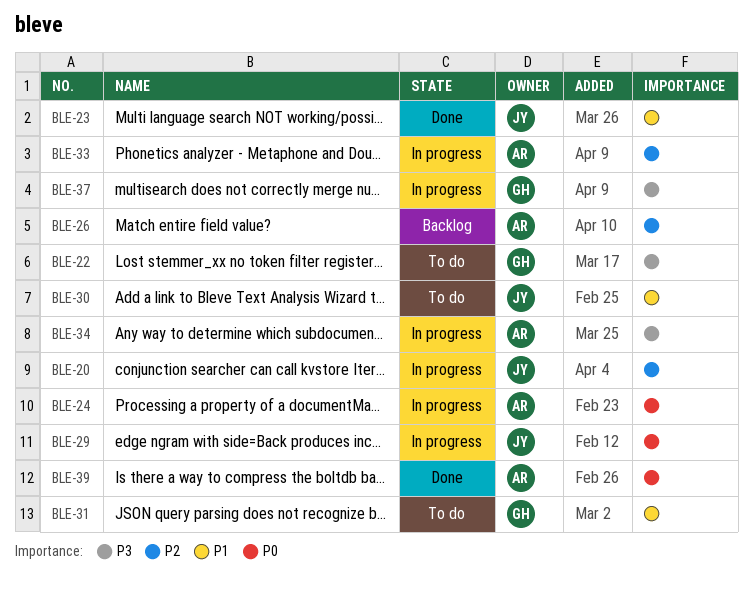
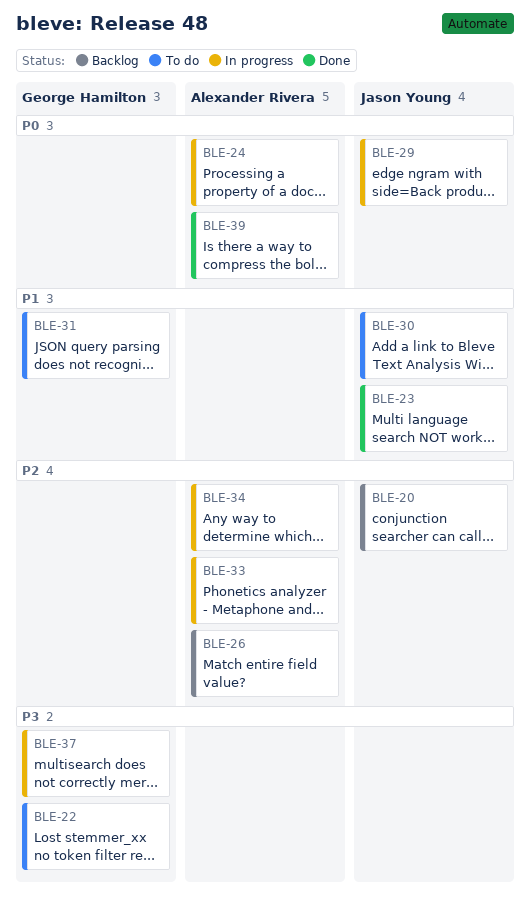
BLE-20, status: In progress -> Backlog
BLE-34, priority: P3 -> P2

